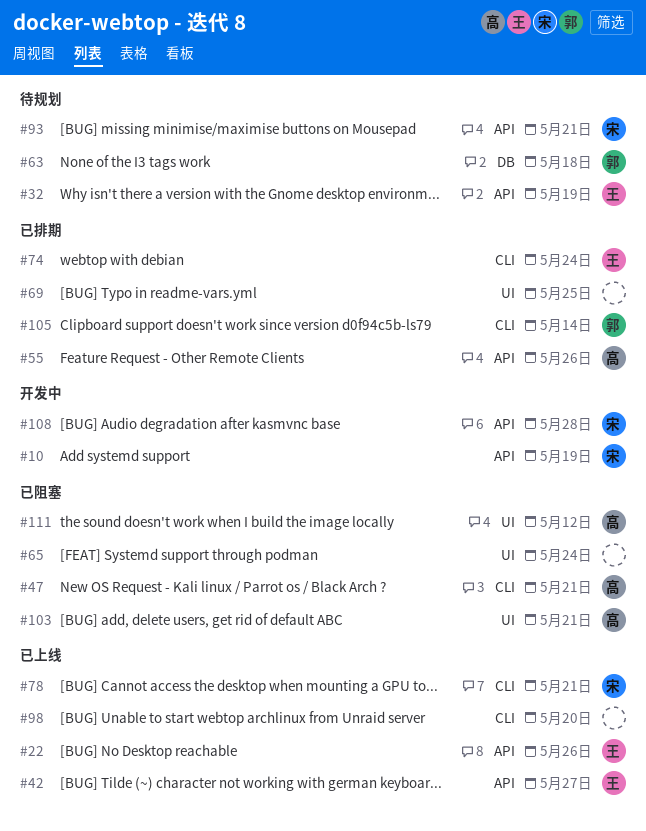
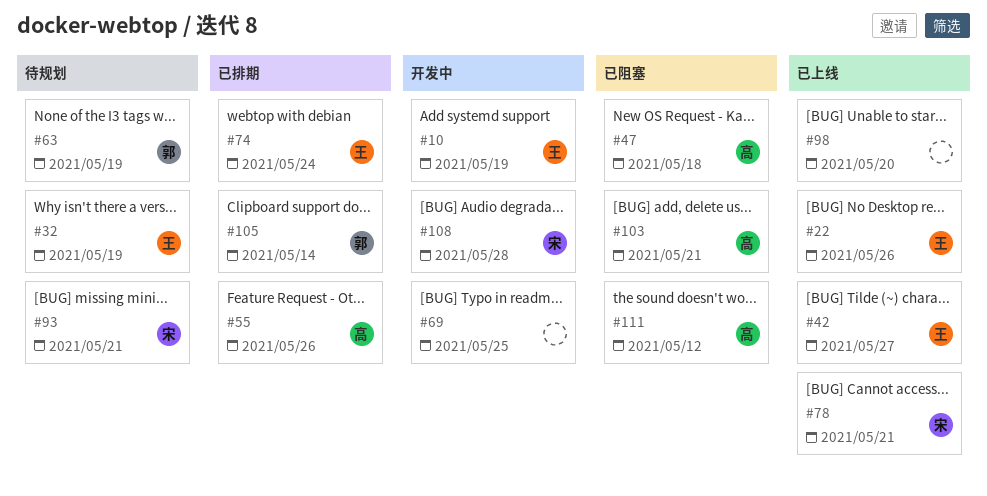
#10, owner: 宋 -> 王
#47, due: May 21 -> May 18
#63, due: May 18 -> May 19
#65: present -> none
#69, status: 已排期 -> 开发中

